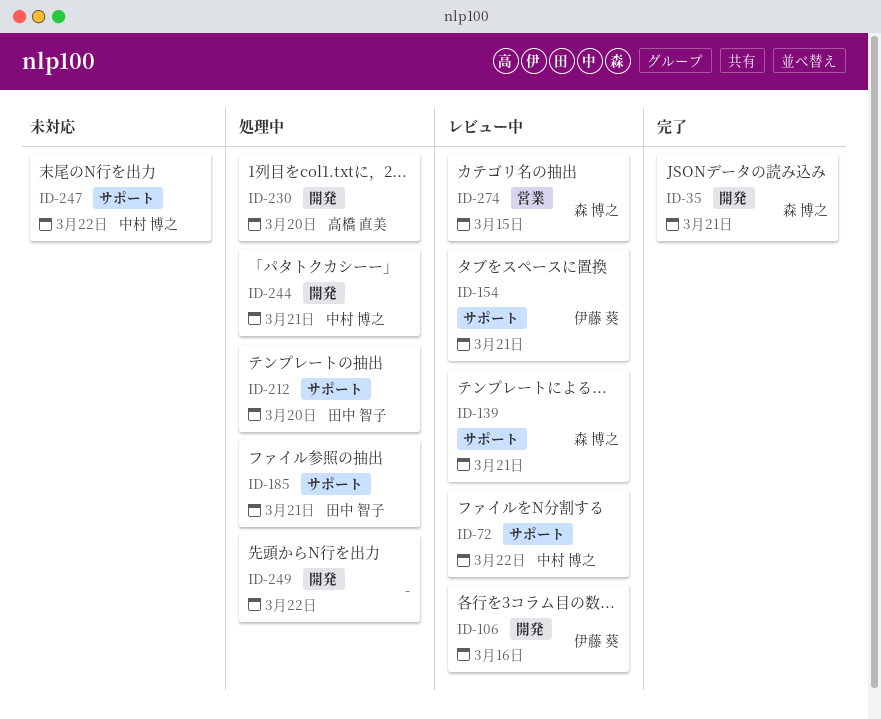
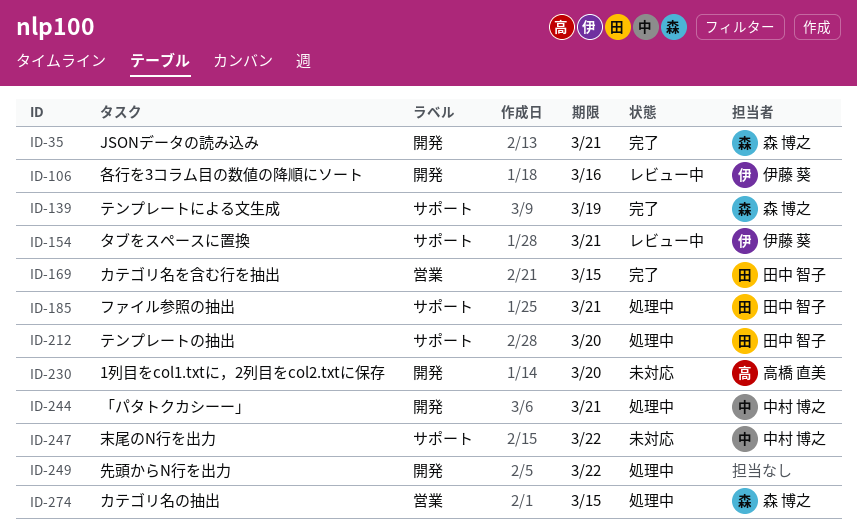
ID-72: present -> none
ID-139, status: レビュー中 -> 完了
ID-139, due: Mar 21 -> Mar 19
ID-169: none -> present
ID-230, status: 処理中 -> 未対応
ID-274, status: レビュー中 -> 処理中

